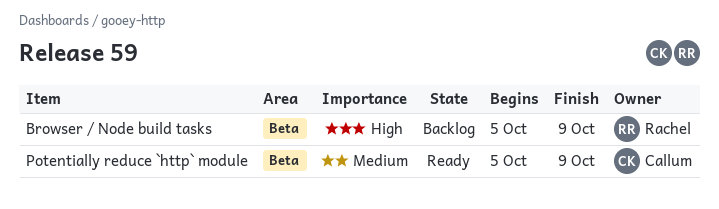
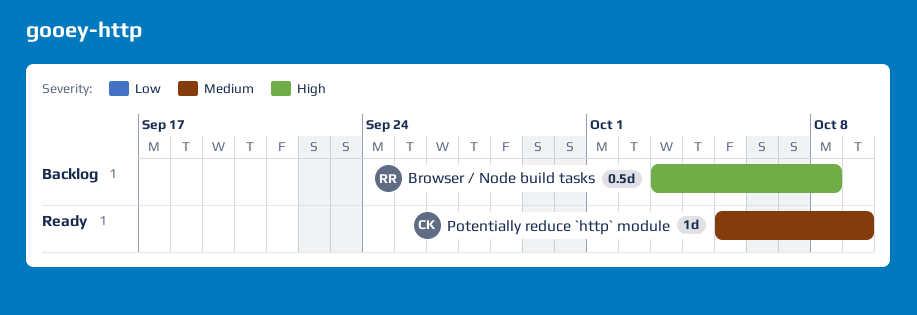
Browser / Node build tasks, start: Oct 5 -> Oct 3
Browser / Node build tasks, due: Oct 9 -> Oct 8

